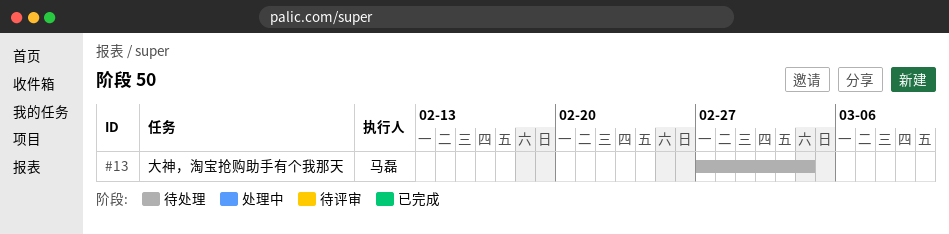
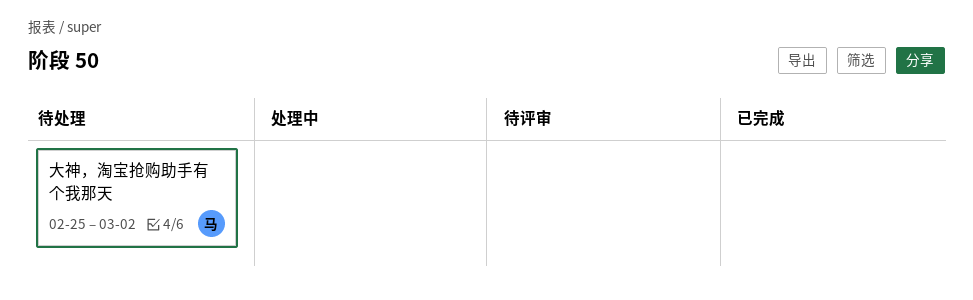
大神，淘宝抢购助手有个我那天, start: Feb 27 -> Feb 25
大神，淘宝抢购助手有个我那天, due: Mar 4 -> Mar 2

